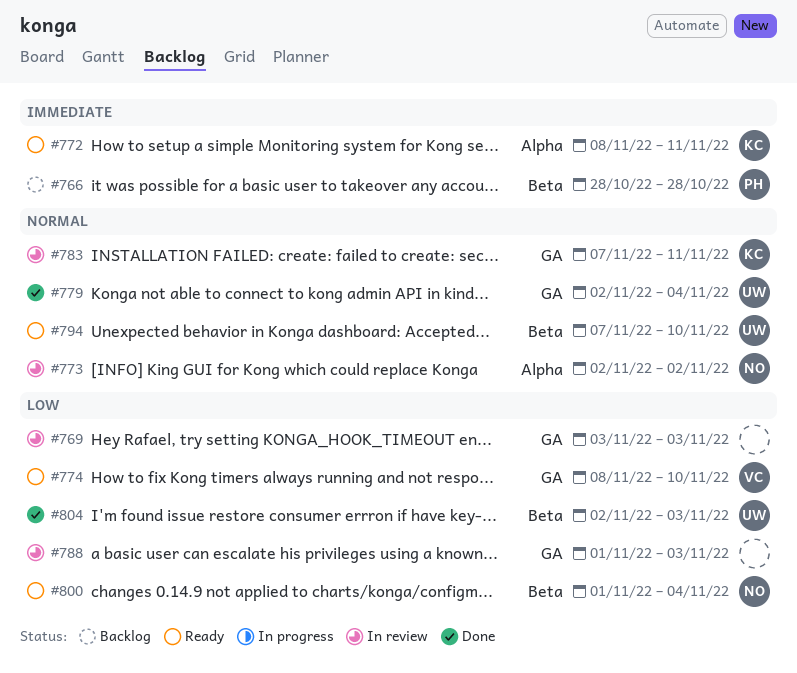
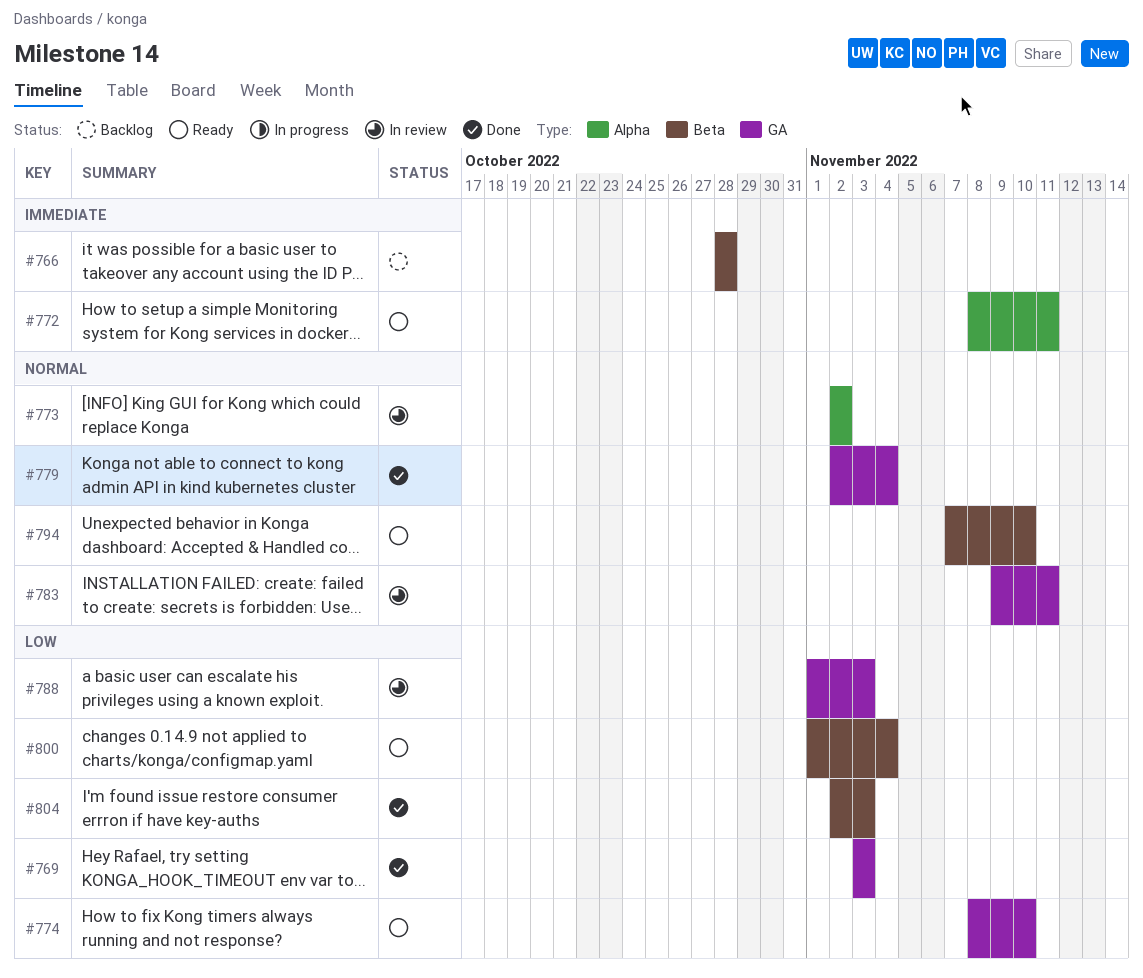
#769, status: In review -> Done
#783, start: Nov 7 -> Nov 9

